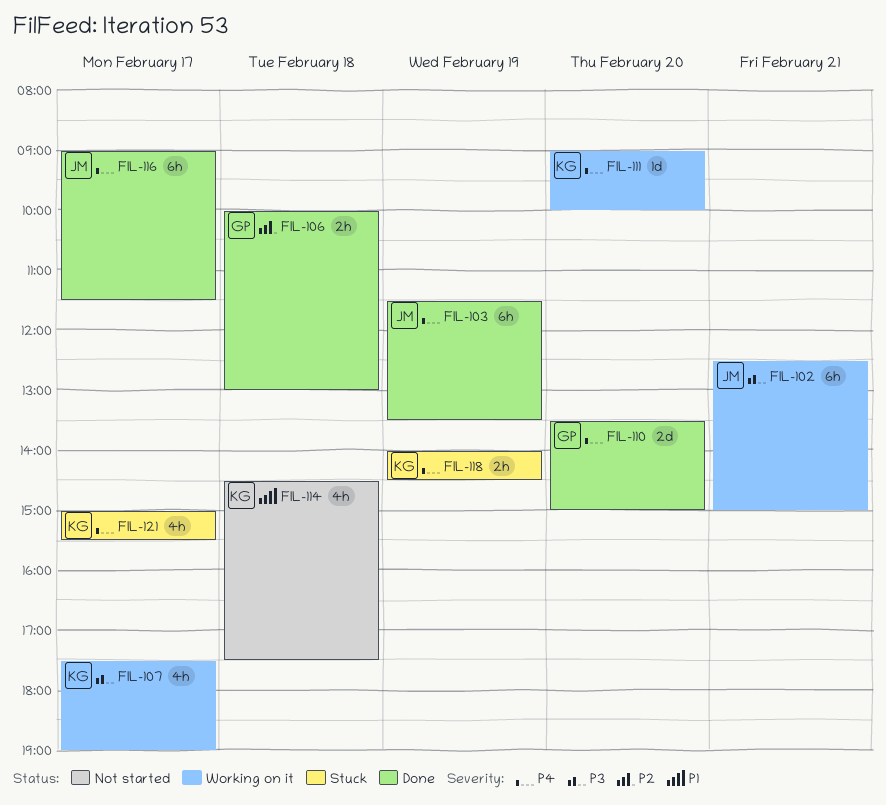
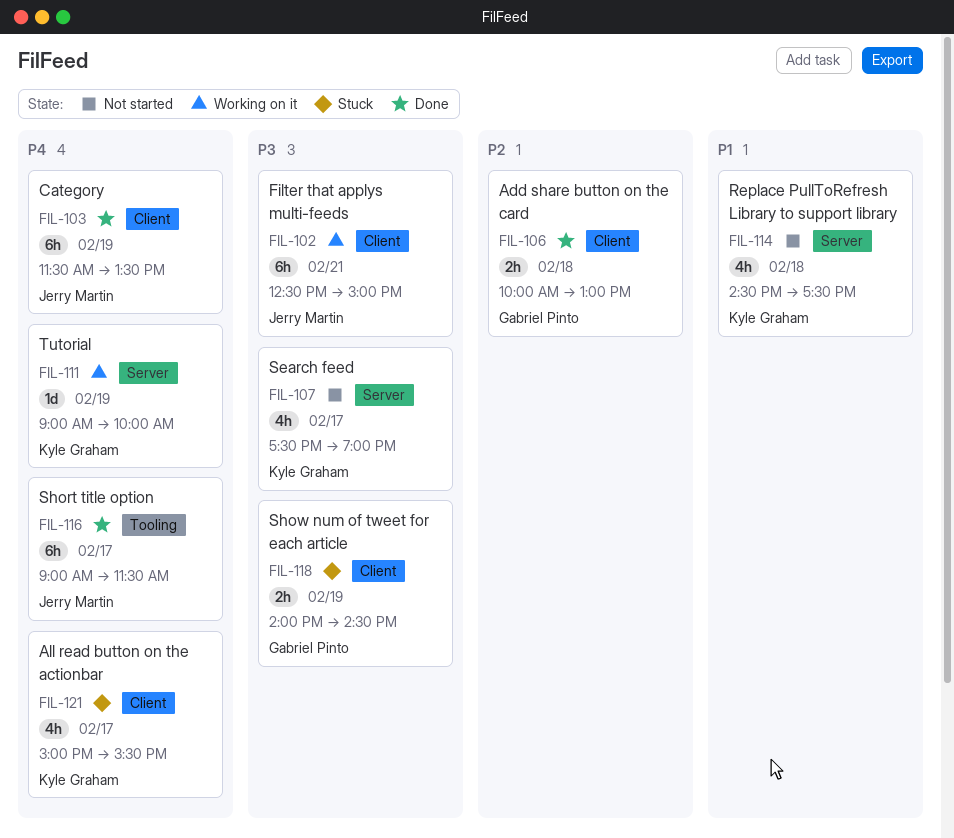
FIL-107, status: Working on it -> Not started
FIL-110: present -> none
FIL-111, day: Feb 20 -> Feb 19
FIL-118, owner: Kyle Graham -> Gabriel Pinto
FIL-118, priority: P4 -> P3

